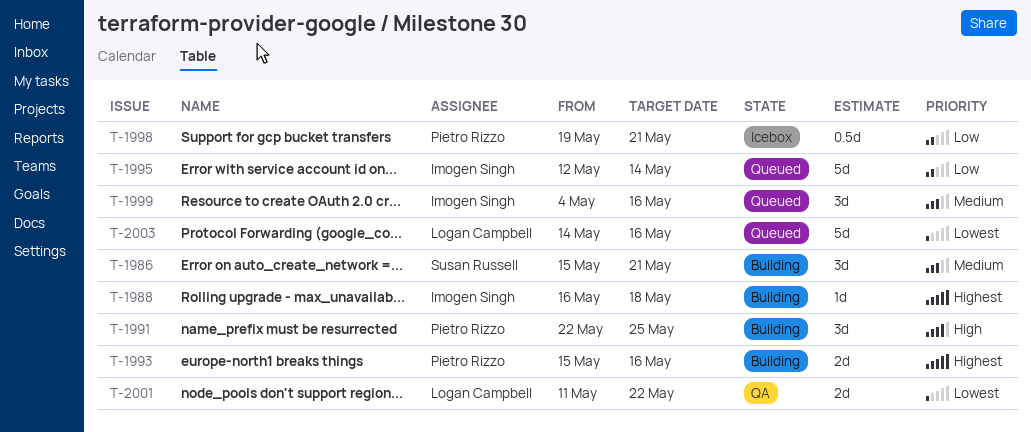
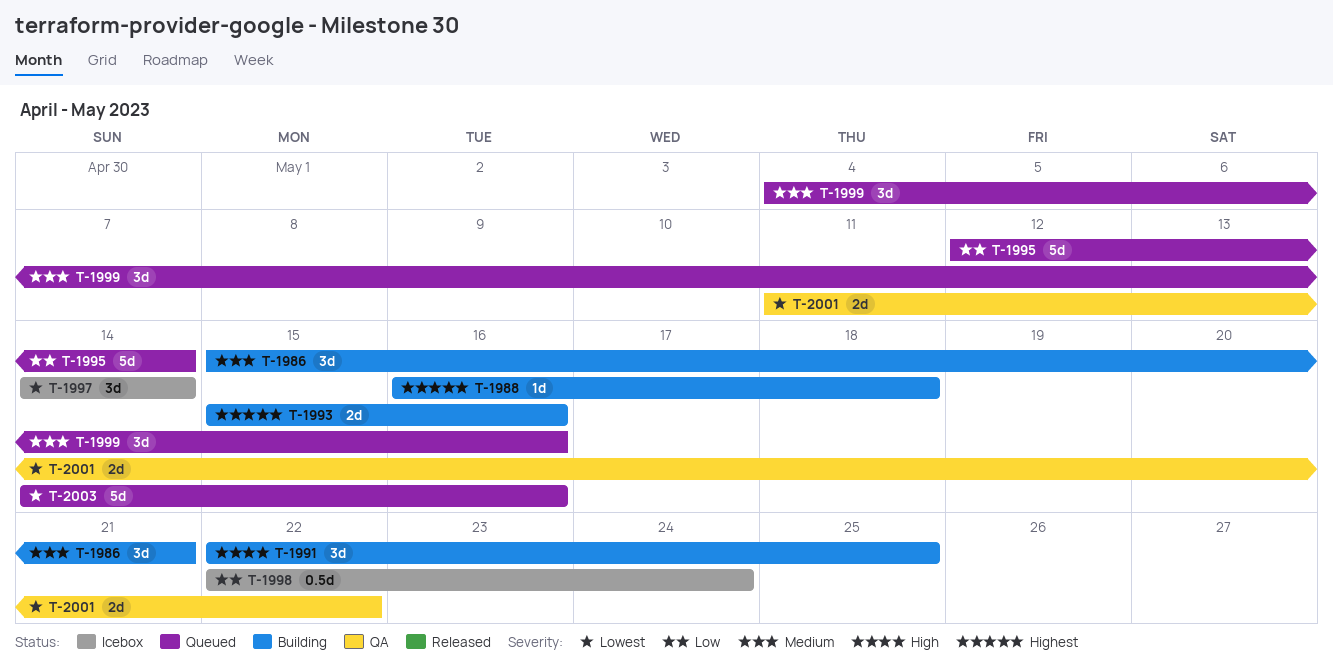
T-1997: none -> present
T-1998, start: May 19 -> May 22
T-1998, due: May 21 -> May 24

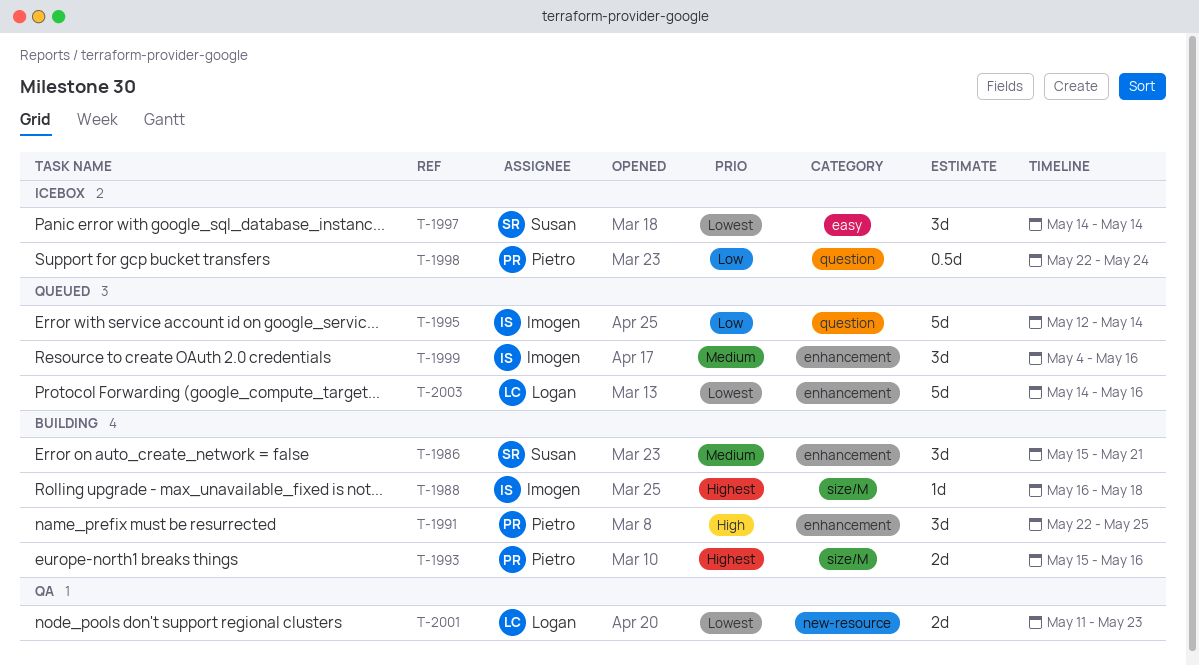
T-2001, due: May 22 -> May 23

